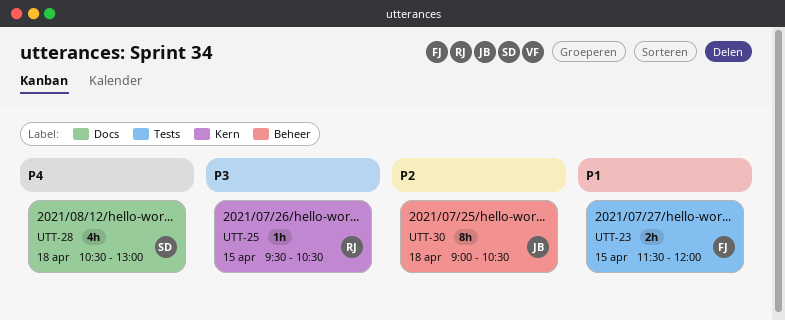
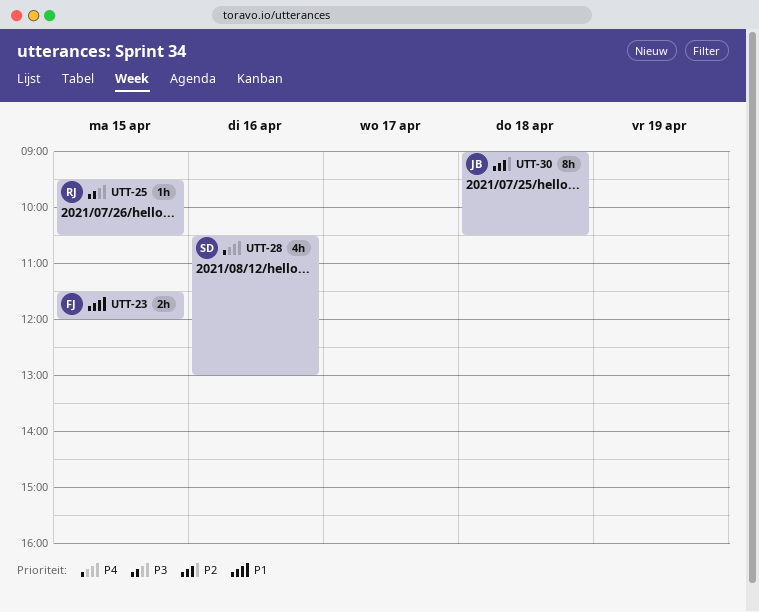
UTT-28, day: Apr 18 -> Apr 16

